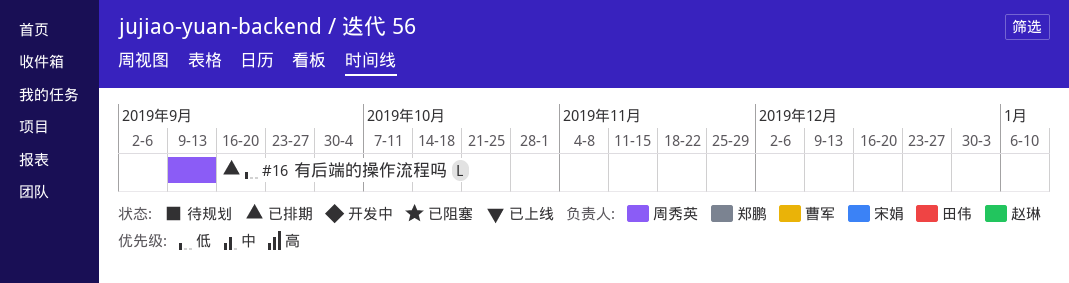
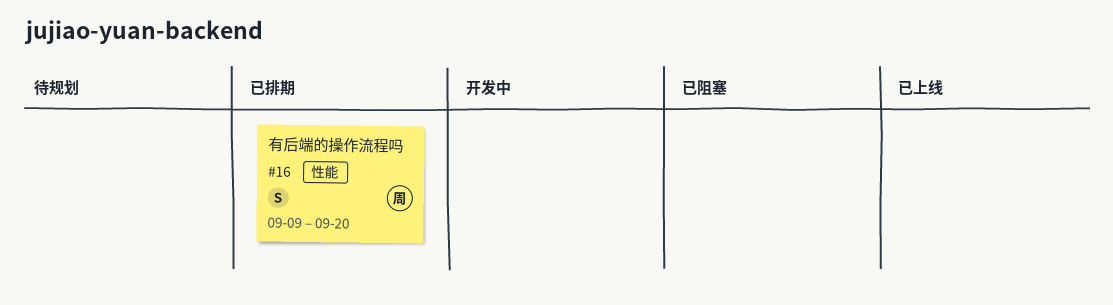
#16, estimate: L -> S
#16, due: Sep 13 -> Sep 20

